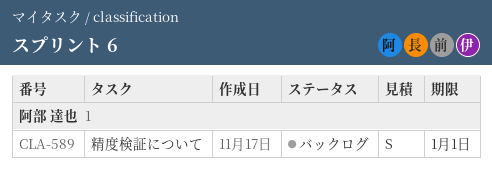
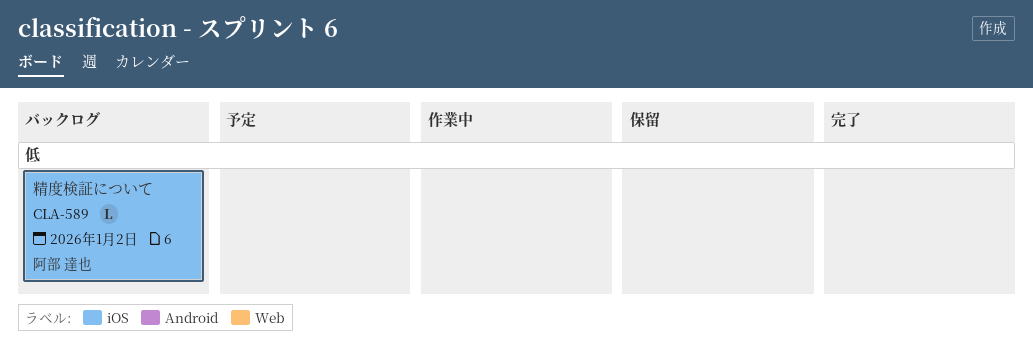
CLA-589, estimate: S -> L
CLA-589, due: Jan 1 -> Jan 2

